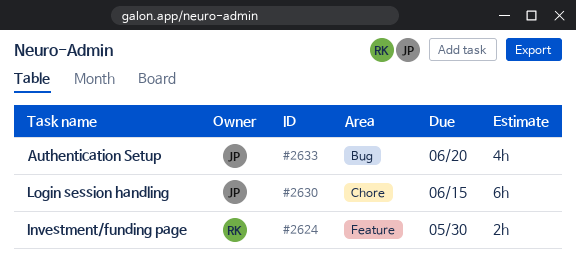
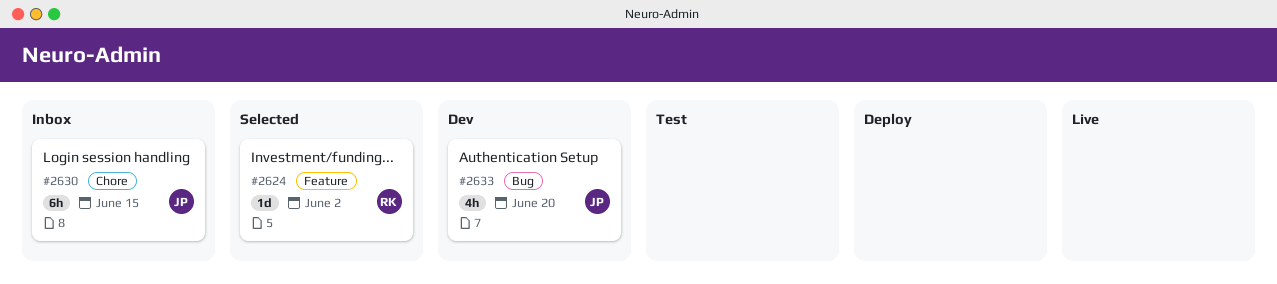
#2624, estimate: 2h -> 1d
#2624, due: May 30 -> Jun 2

